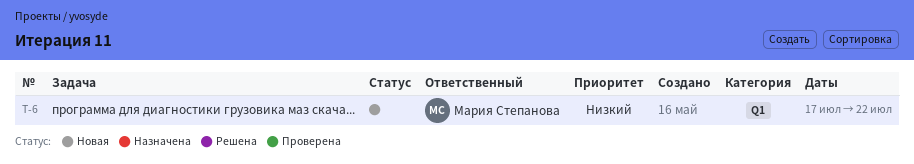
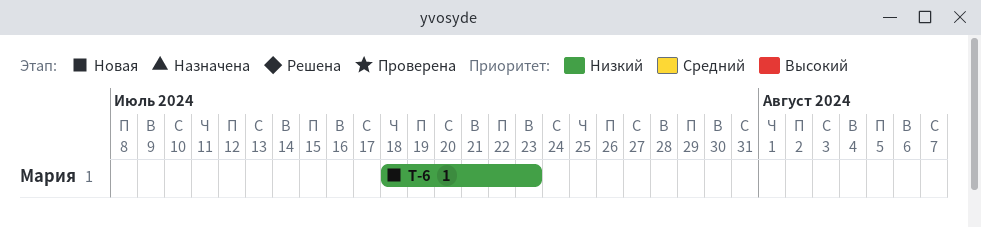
T-6, start: Jul 17 -> Jul 18
T-6, due: Jul 22 -> Jul 23

